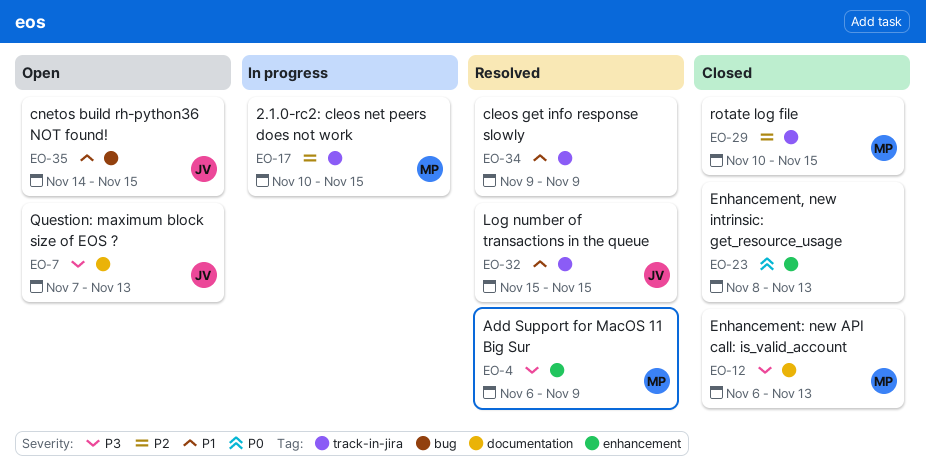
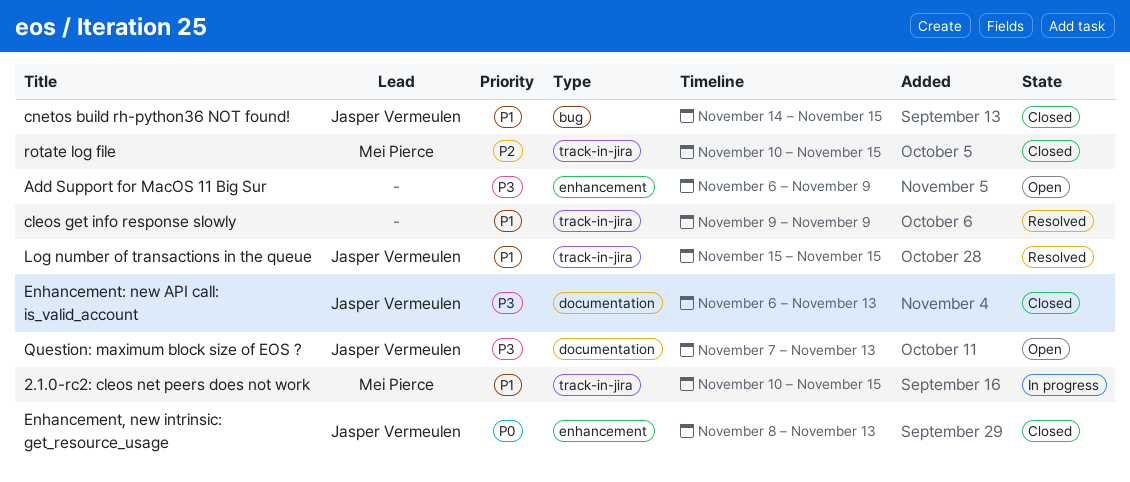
2.1.0-rc2: cleos net peers does not work, priority: P2 -> P1
Add Support for MacOS 11 Big Sur, status: Resolved -> Open
Add Support for MacOS 11 Big Sur, owner: Mei Pierce -> none
cnetos build rh-python36 NOT found!, status: Open -> Closed
Enhancement, new intrinsic: get_resource_usage, owner: none -> Jasper Vermeulen
Enhancement: new API call: is_valid_account, owner: Mei Pierce -> Jasper Vermeulen

